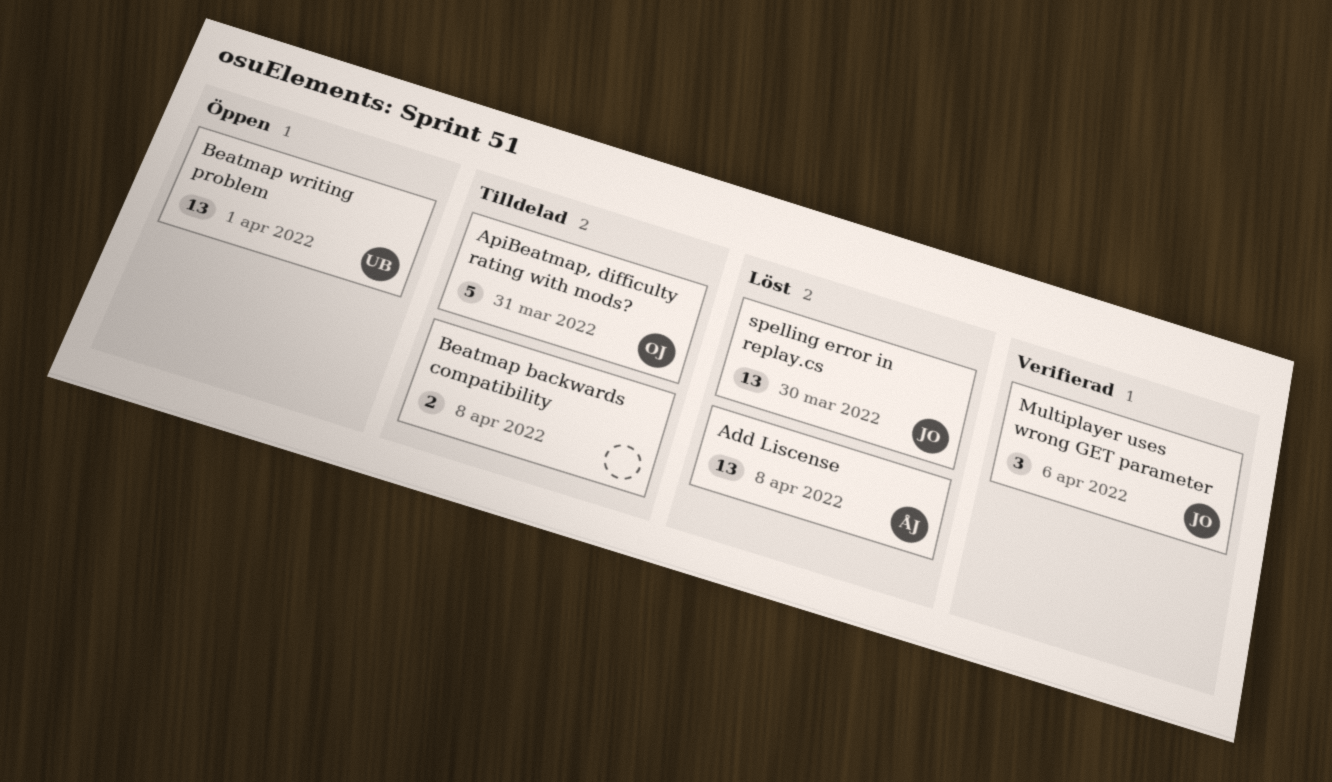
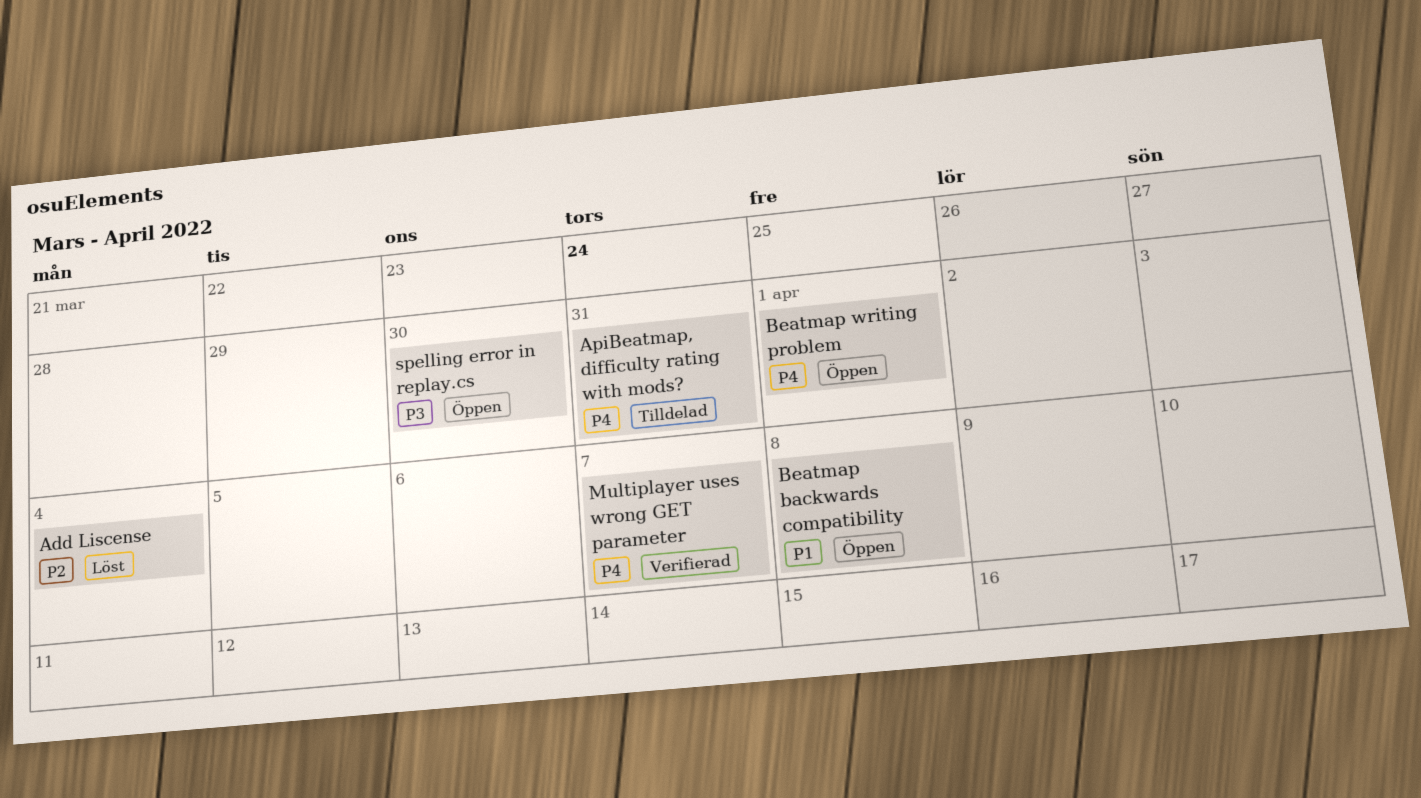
Add Liscense, due: Apr 8 -> Apr 4
Beatmap backwards compatibility, status: Tilldelad -> Öppen
Multiplayer uses wrong GET parameter, due: Apr 6 -> Apr 7
spelling error in replay.cs, status: Löst -> Öppen

